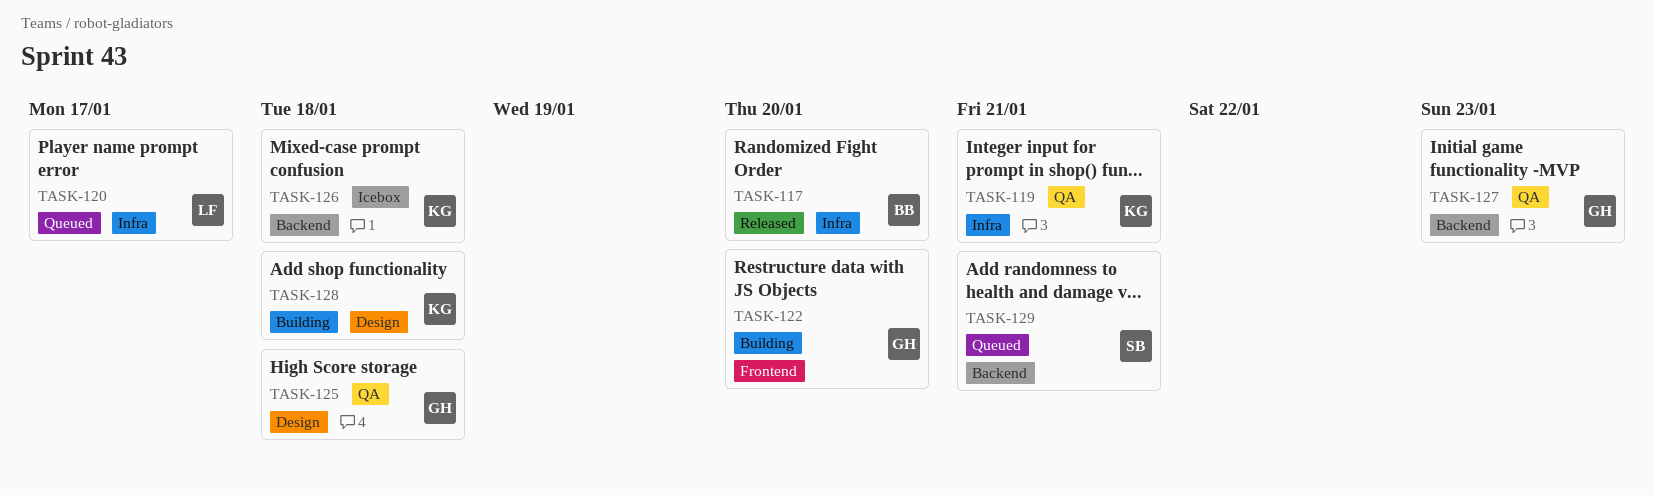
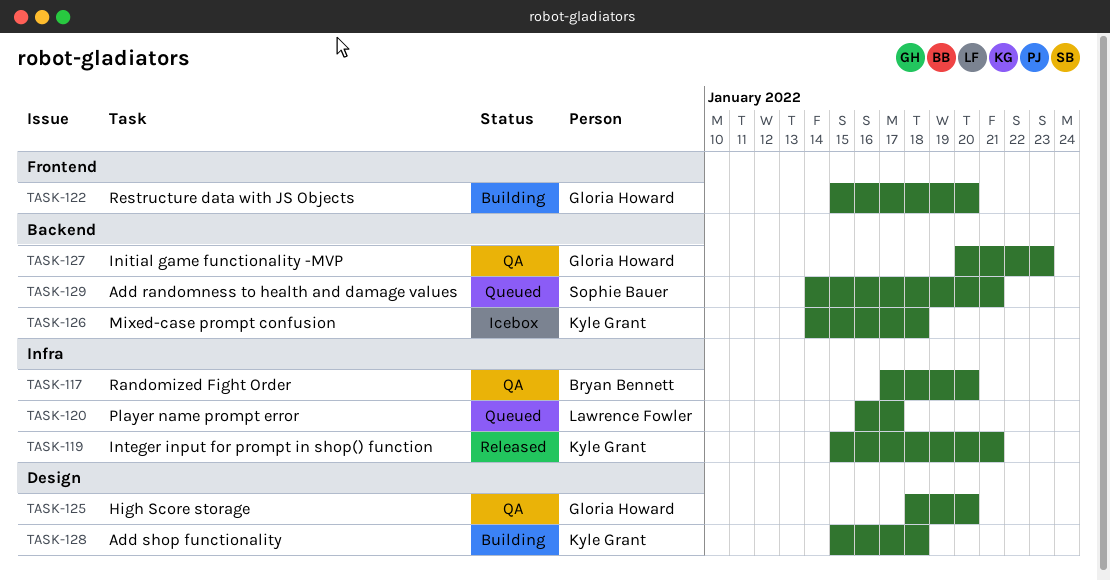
TASK-117, status: Released -> QA
TASK-119, status: QA -> Released
TASK-125, due: Jan 18 -> Jan 20

